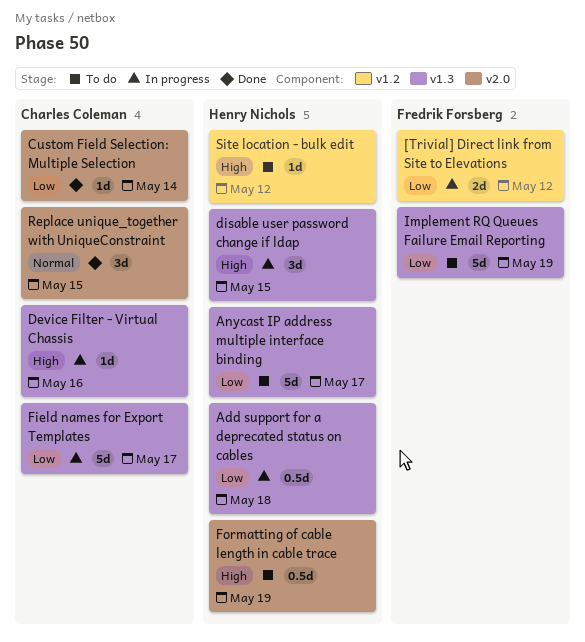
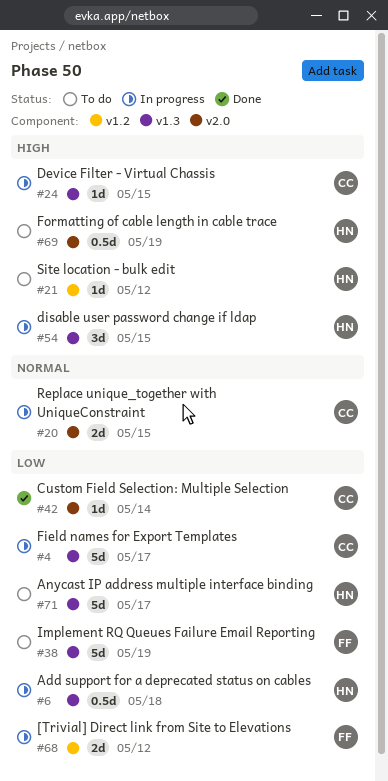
Device Filter - Virtual Chassis, due: May 16 -> May 15
Replace unique_together with UniqueConstraint, status: Done -> In progress
Replace unique_together with UniqueConstraint, estimate: 3d -> 2d

